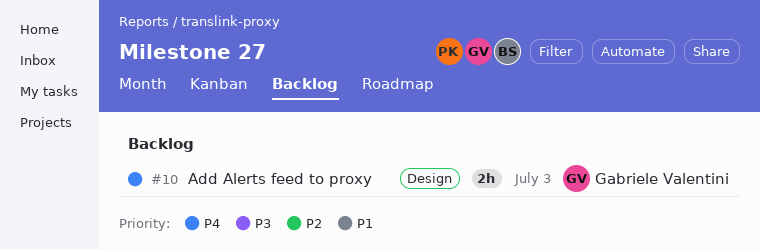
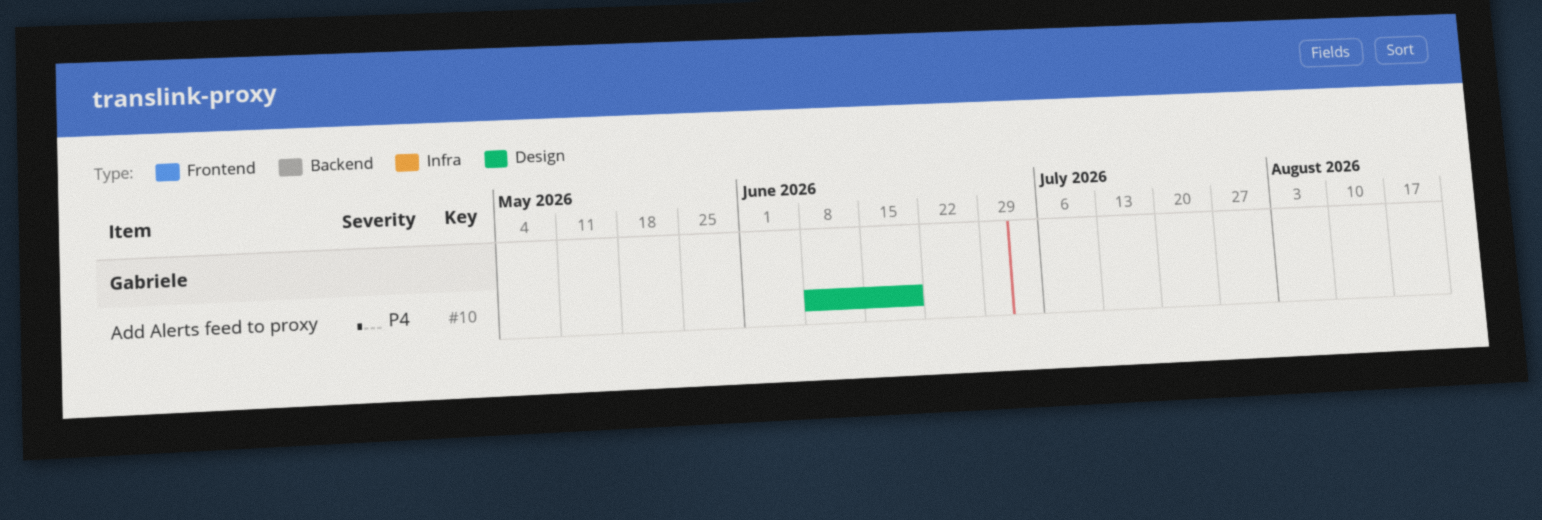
#10, due: Jul 3 -> Jun 19

